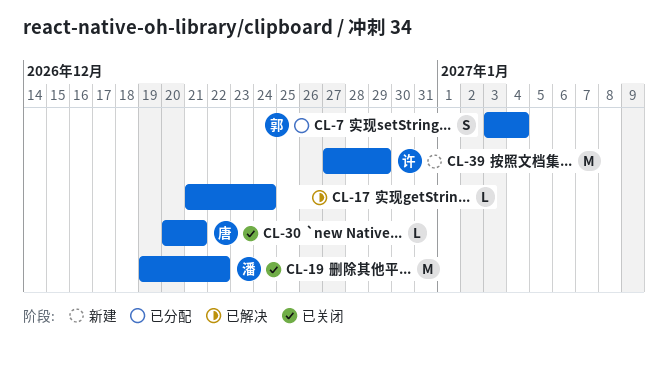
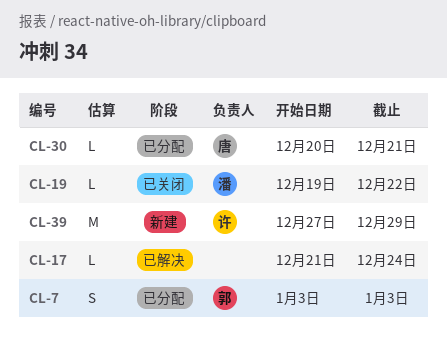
CL-7, due: Jan 4 -> Jan 3
CL-19, estimate: M -> L
CL-30, status: 已关闭 -> 已分配

